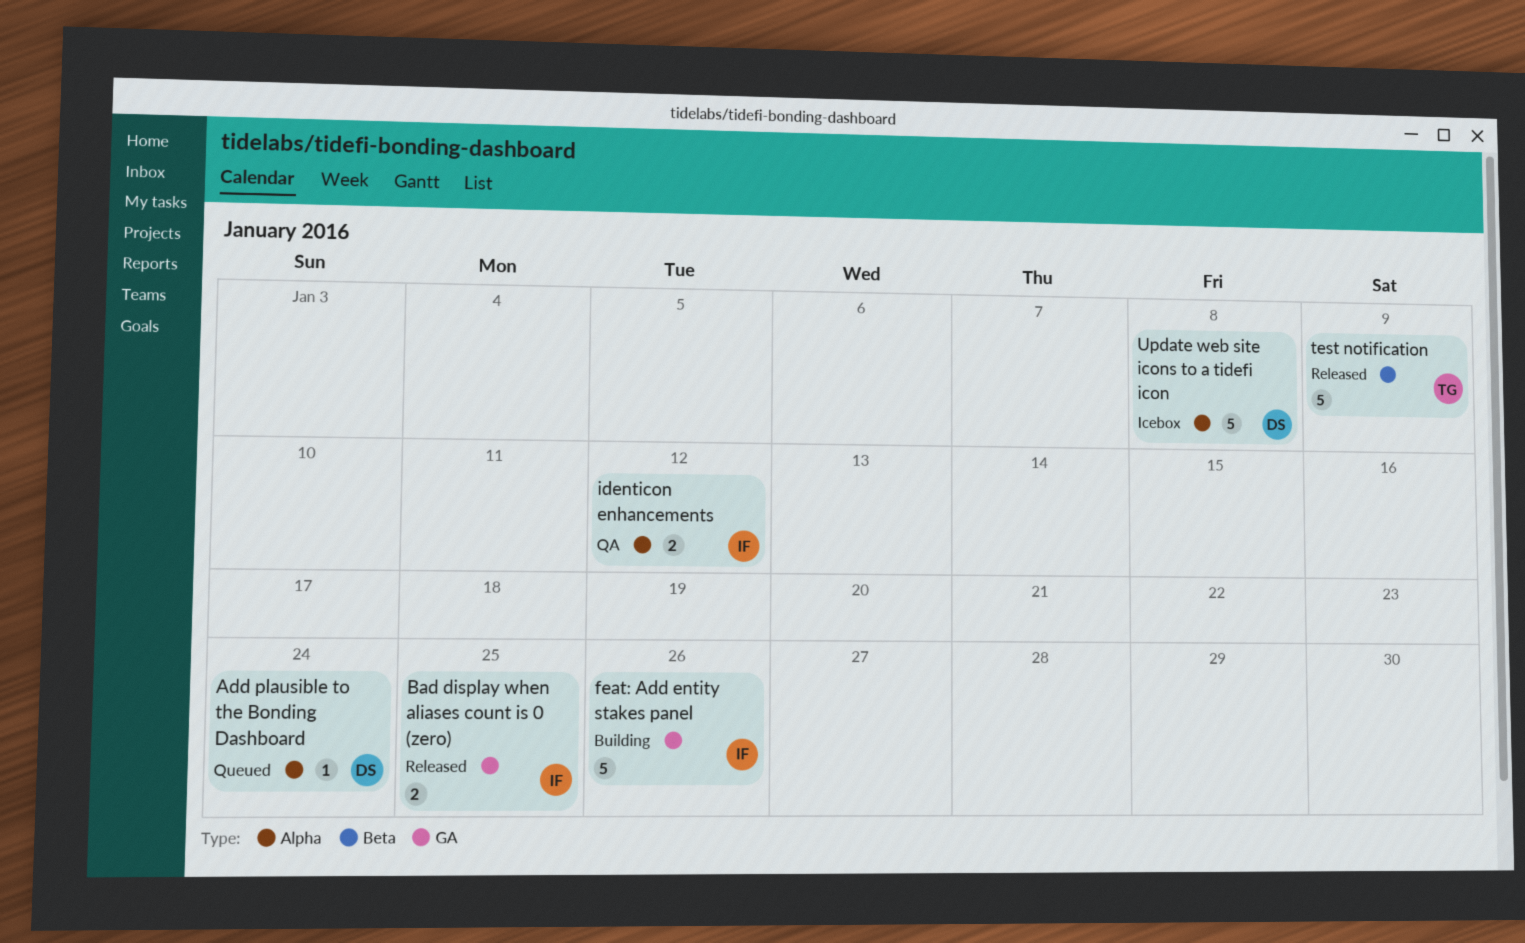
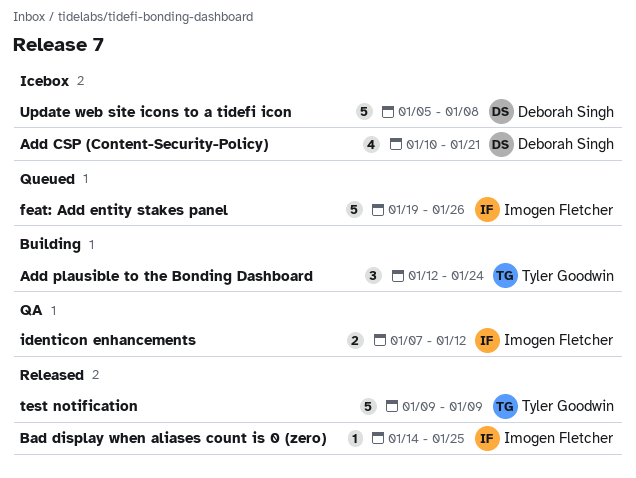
Add CSP (Content-Security-Policy): none -> present
Add plausible to the Bonding Dashboard, status: Queued -> Building
Add plausible to the Bonding Dashboard, owner: Deborah Singh -> Tyler Goodwin
Add plausible to the Bonding Dashboard, estimate: 1 -> 3
Bad display when aliases count is 0 (zero), estimate: 2 -> 1
feat: Add entity stakes panel, status: Building -> Queued

